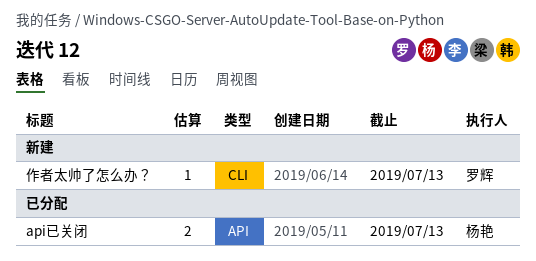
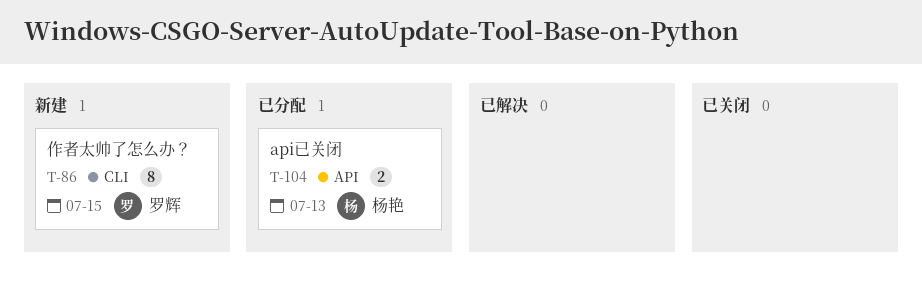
作者太帅了怎么办？, estimate: 1 -> 8
作者太帅了怎么办？, due: Jul 13 -> Jul 15

